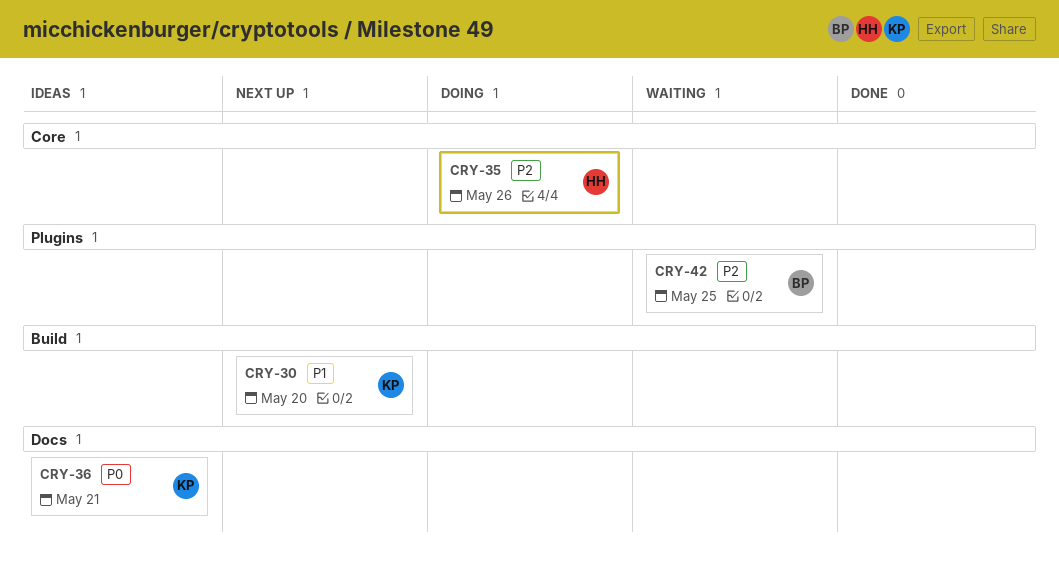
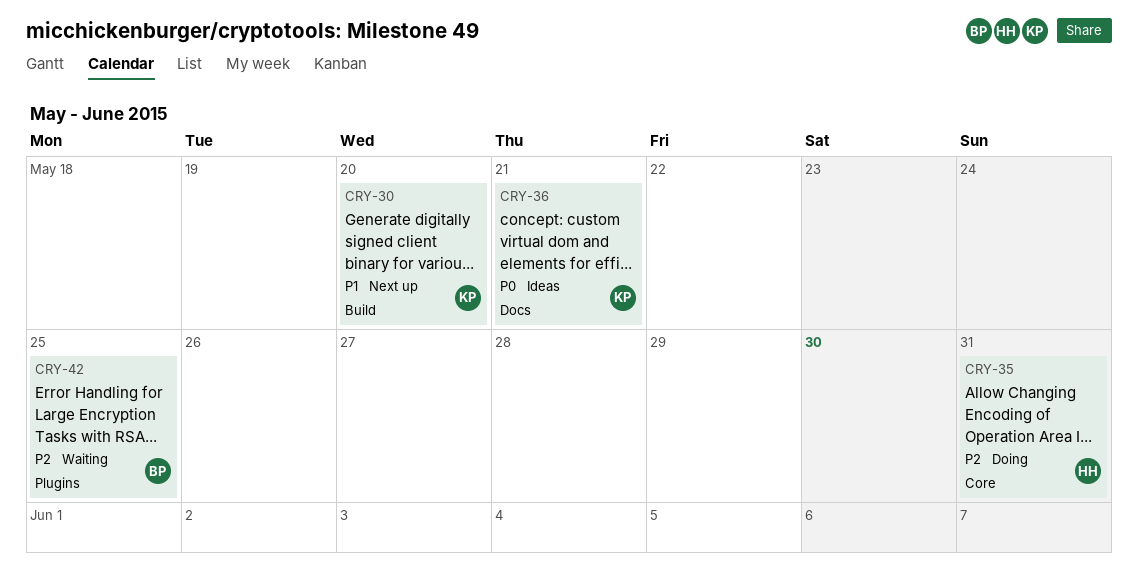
CRY-35, due: May 26 -> May 31

